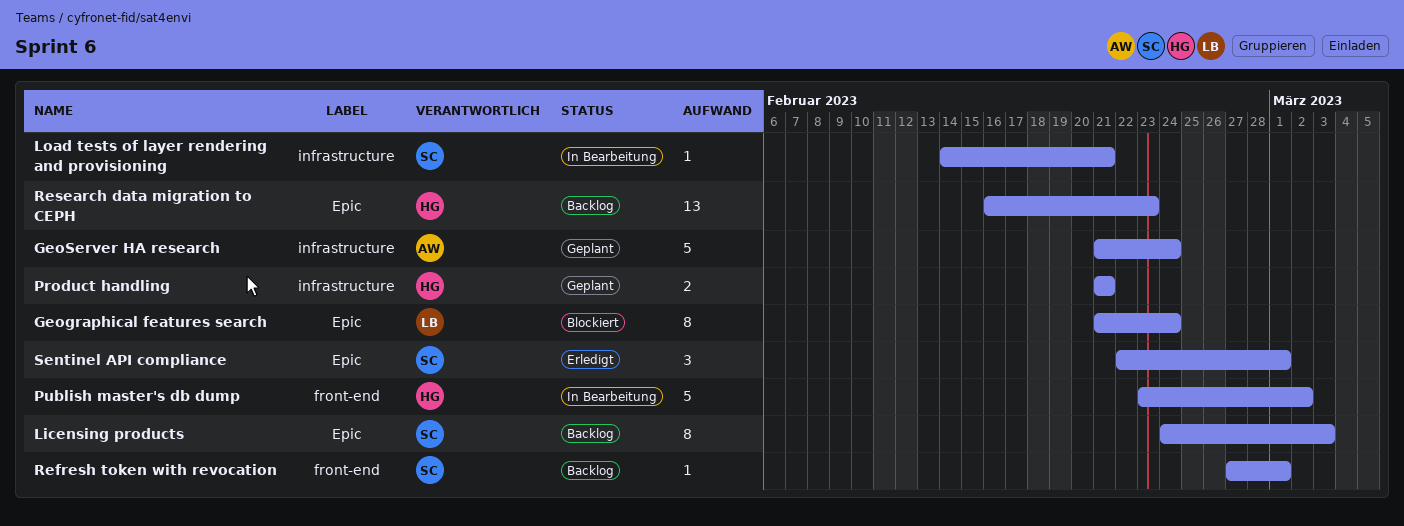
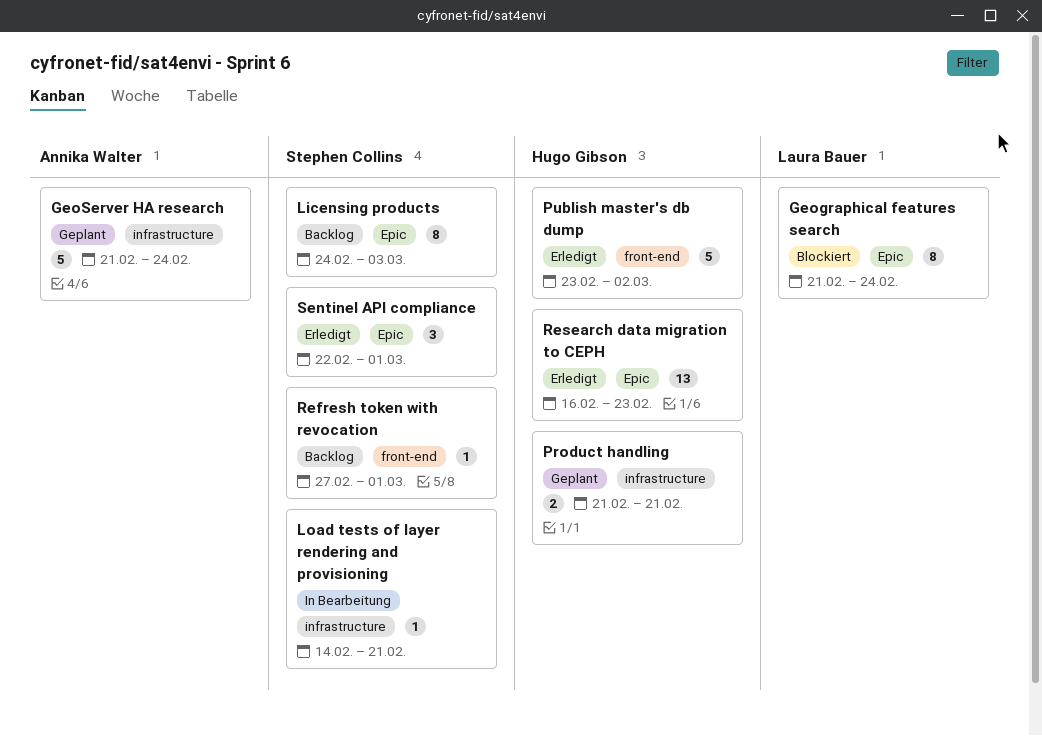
Publish master's db dump, status: In Bearbeitung -> Erledigt
Research data migration to CEPH, status: Backlog -> Erledigt

